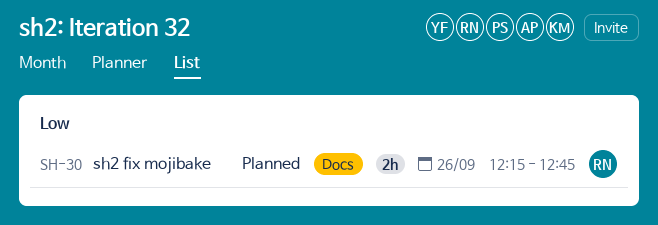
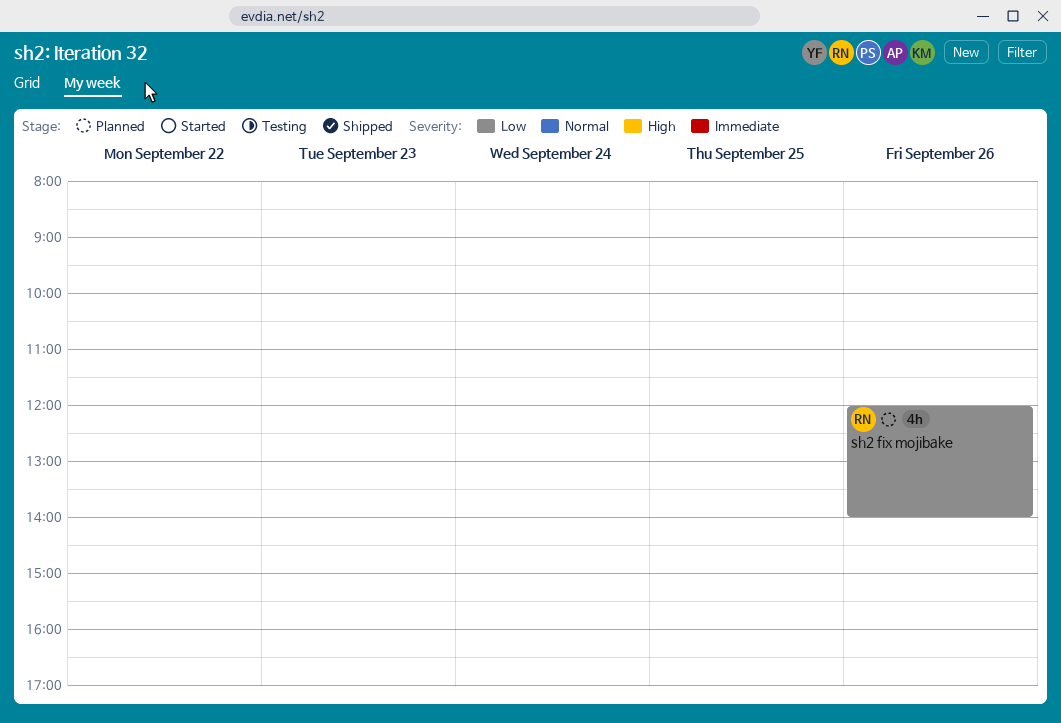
sh2 fix mojibake, estimate: 2h -> 4h
sh2 fix mojibake, begins: 12:15 -> 12:00
sh2 fix mojibake, ends: 12:45 -> 14:00

